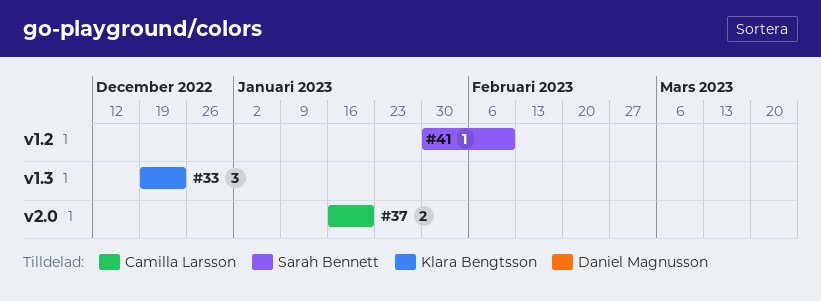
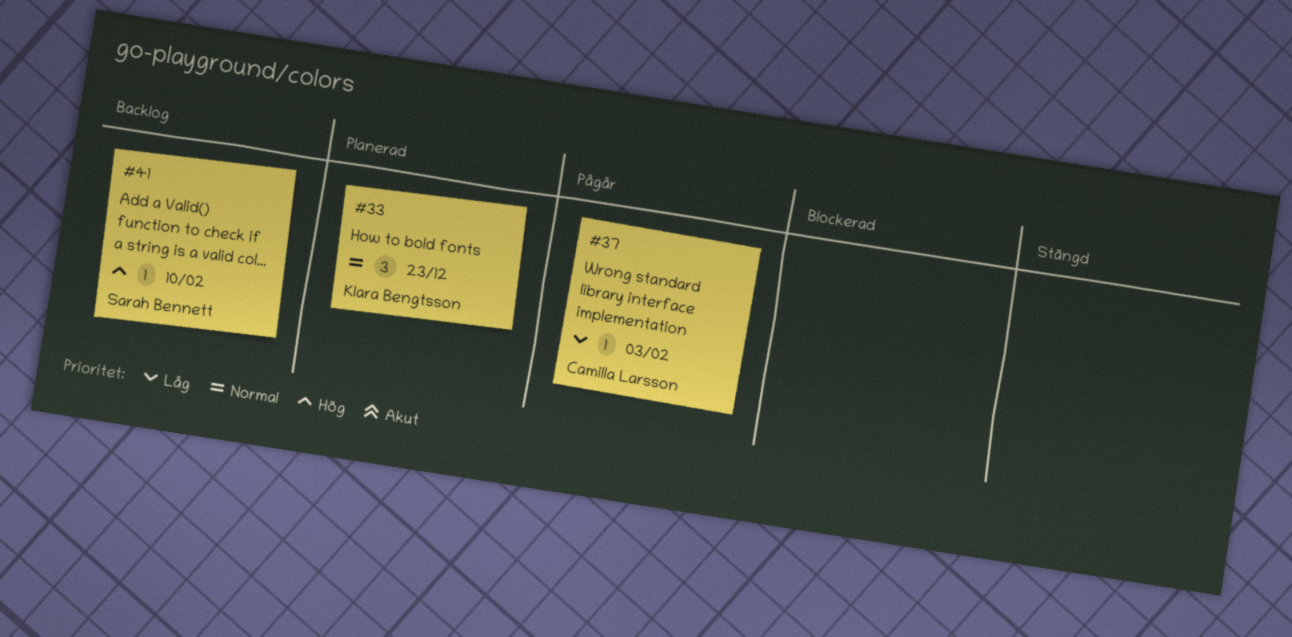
#37, estimate: 2 -> 1
#37, due: Jan 20 -> Feb 3

